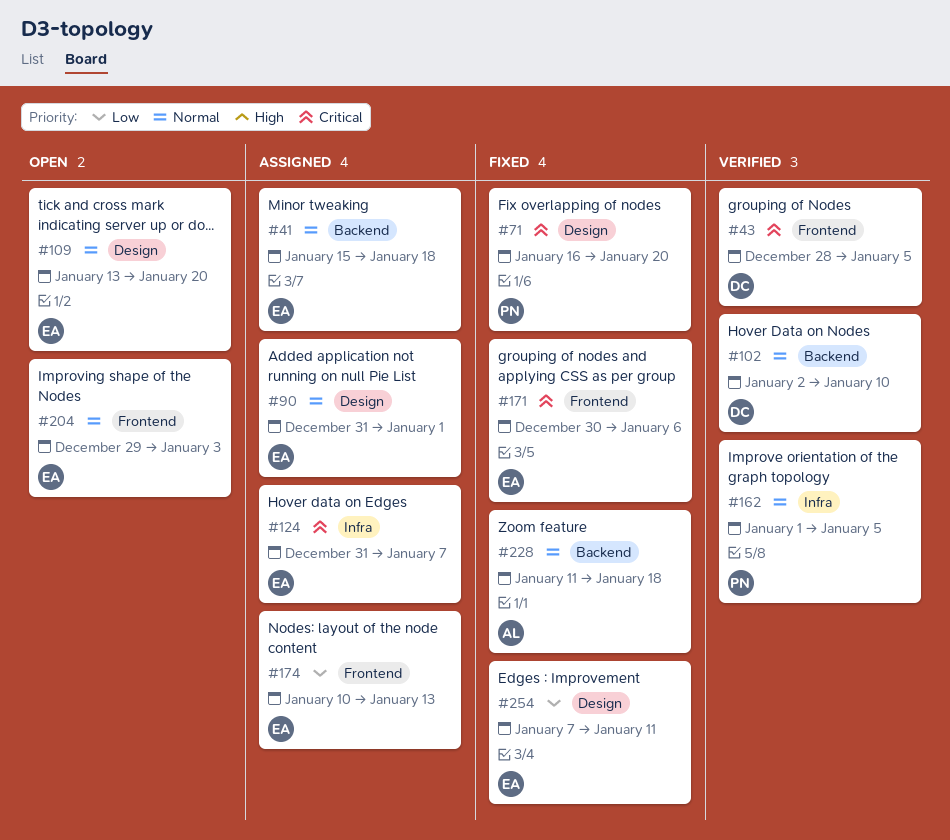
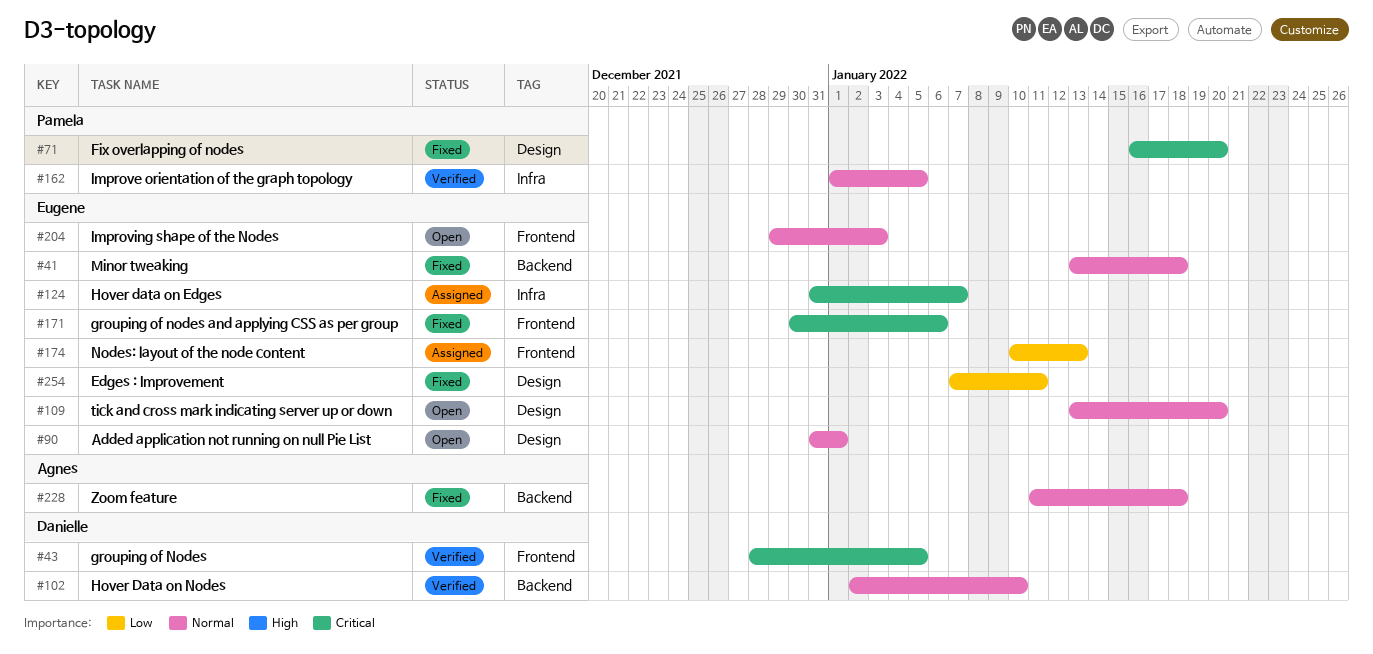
#41, status: Assigned -> Fixed
#41, start: Jan 15 -> Jan 13
#90, status: Assigned -> Open

